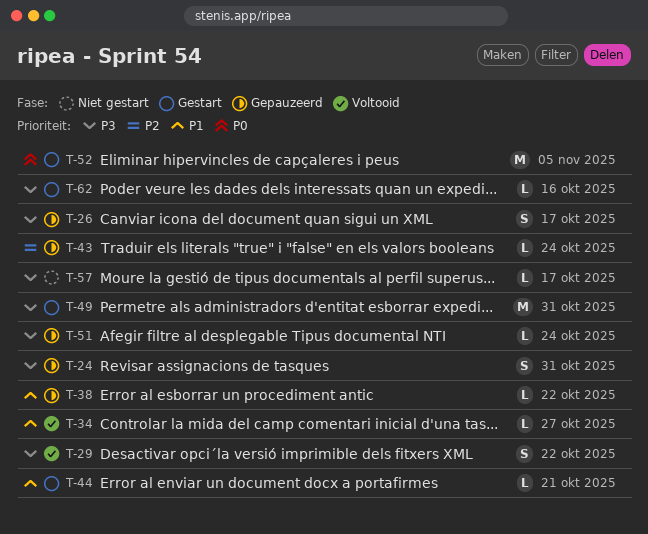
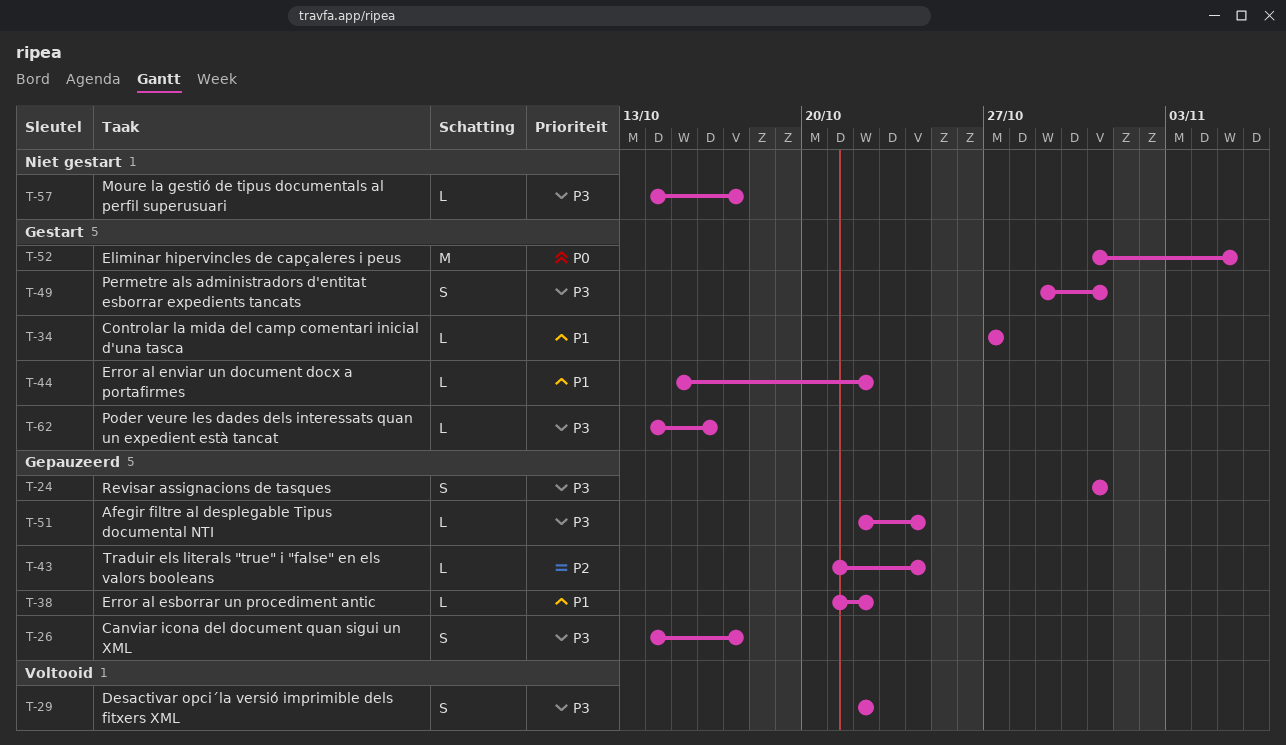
T-34, status: Voltooid -> Gestart
T-44, due: Oct 21 -> Oct 22
T-49, estimate: M -> S

